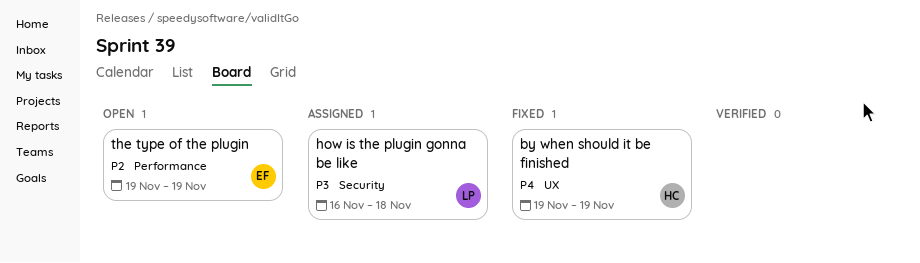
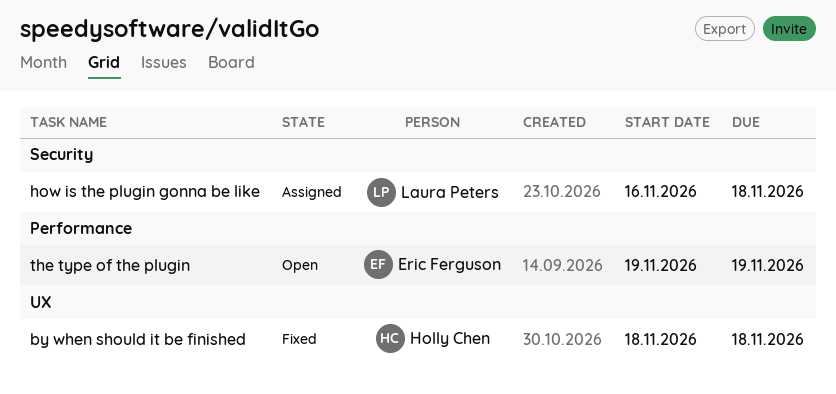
by when should it be finished, start: Nov 19 -> Nov 18
by when should it be finished, due: Nov 19 -> Nov 18

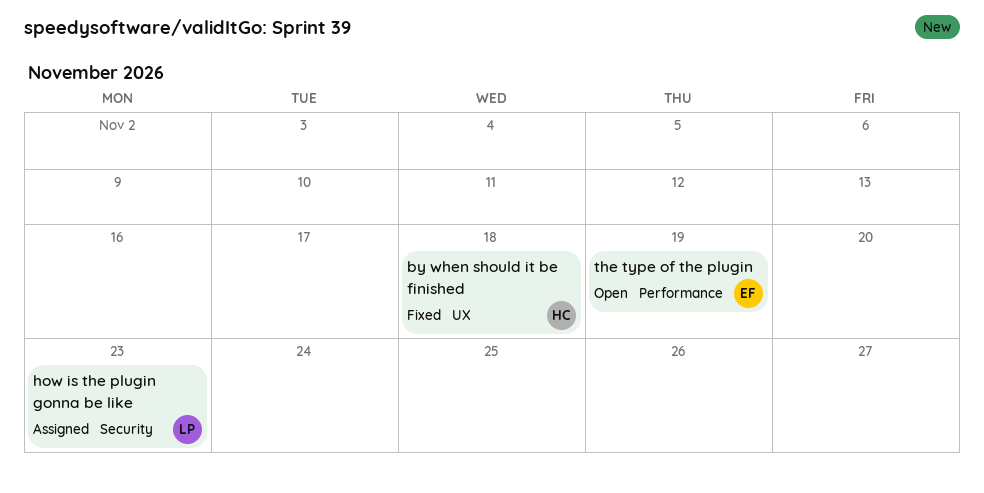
how is the plugin gonna be like, due: Nov 18 -> Nov 23

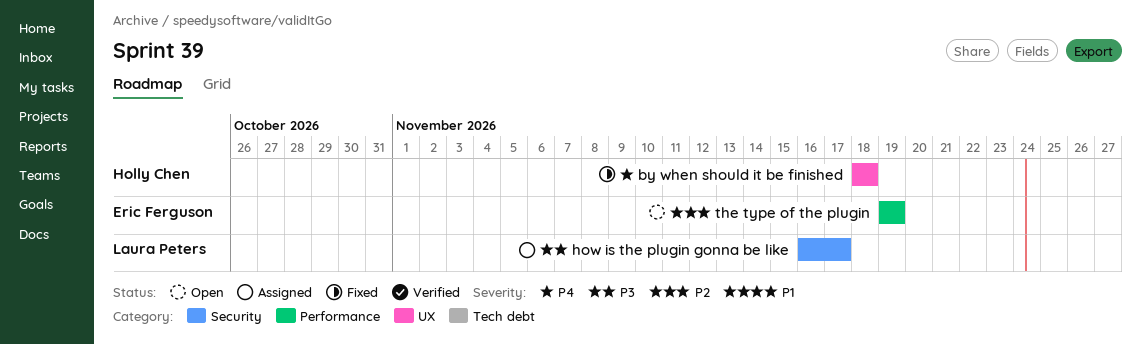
how is the plugin gonna be like, due: Nov 23 -> Nov 17

